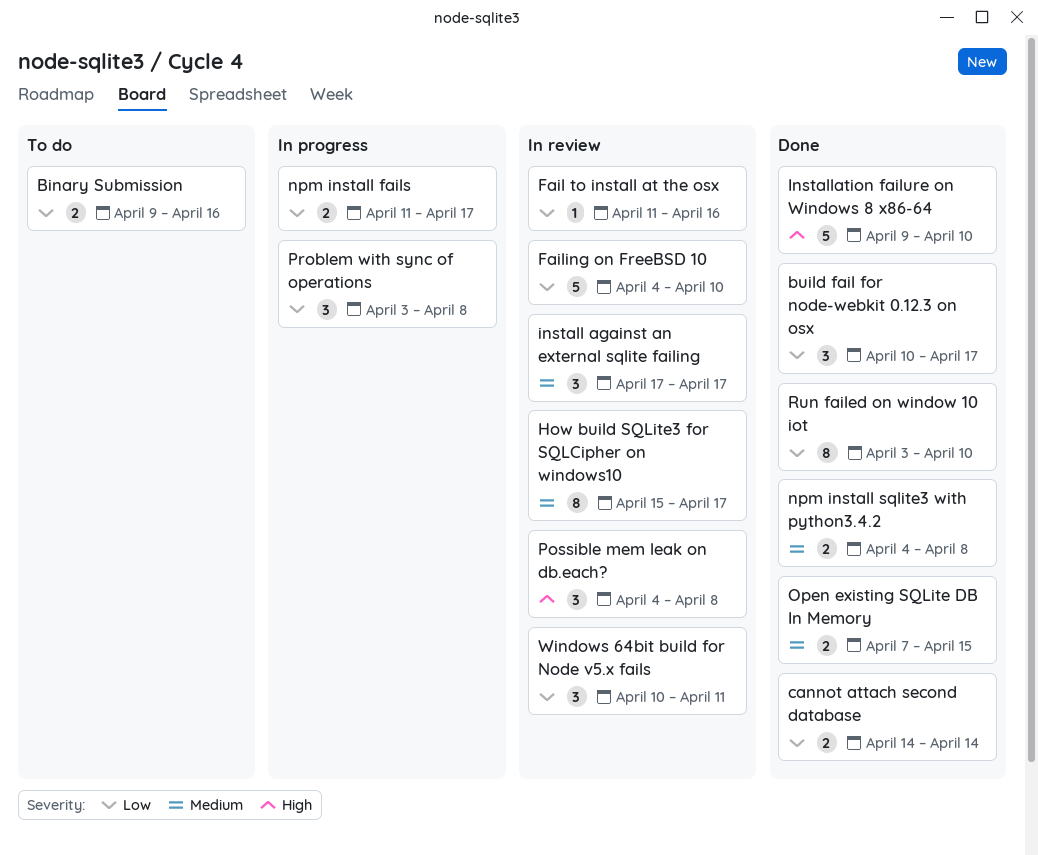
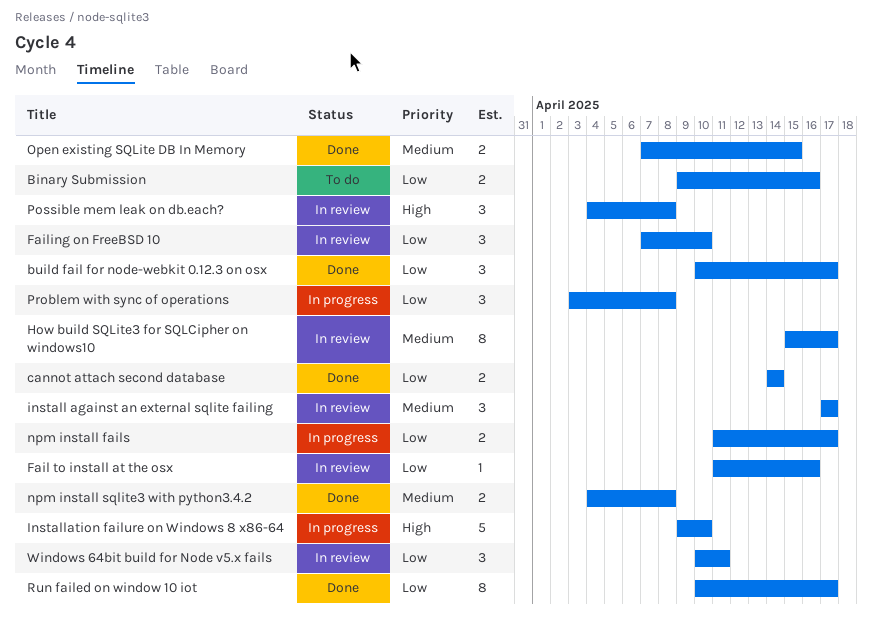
Failing on FreeBSD 10, estimate: 5 -> 3
Failing on FreeBSD 10, start: Apr 4 -> Apr 7
Installation failure on Windows 8 x86-64, status: Done -> In progress
Run failed on window 10 iot, start: Apr 3 -> Apr 10
Run failed on window 10 iot, due: Apr 10 -> Apr 17

